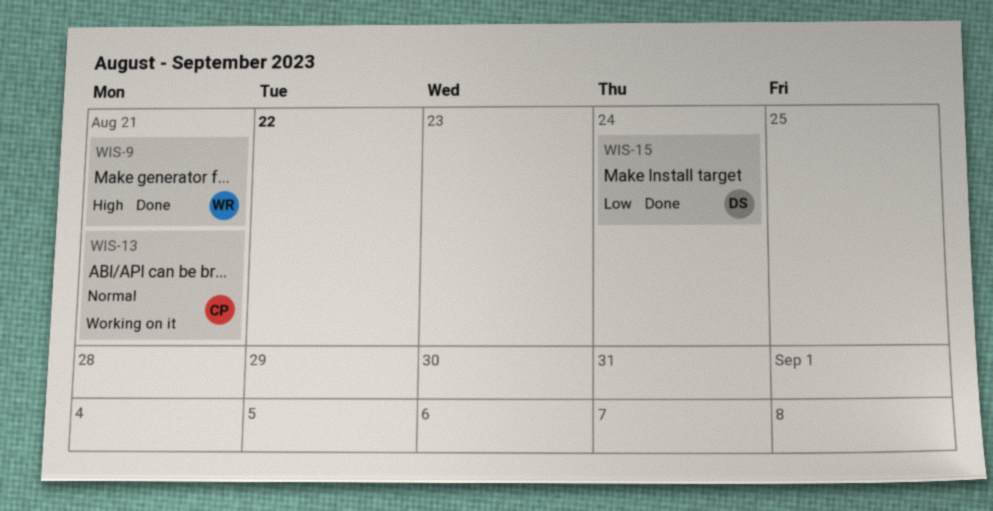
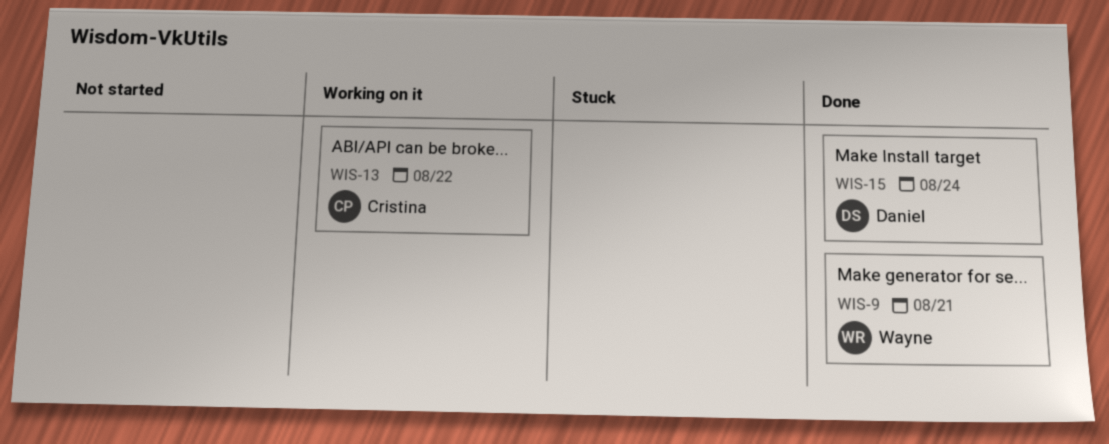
WIS-13, due: Aug 21 -> Aug 22

